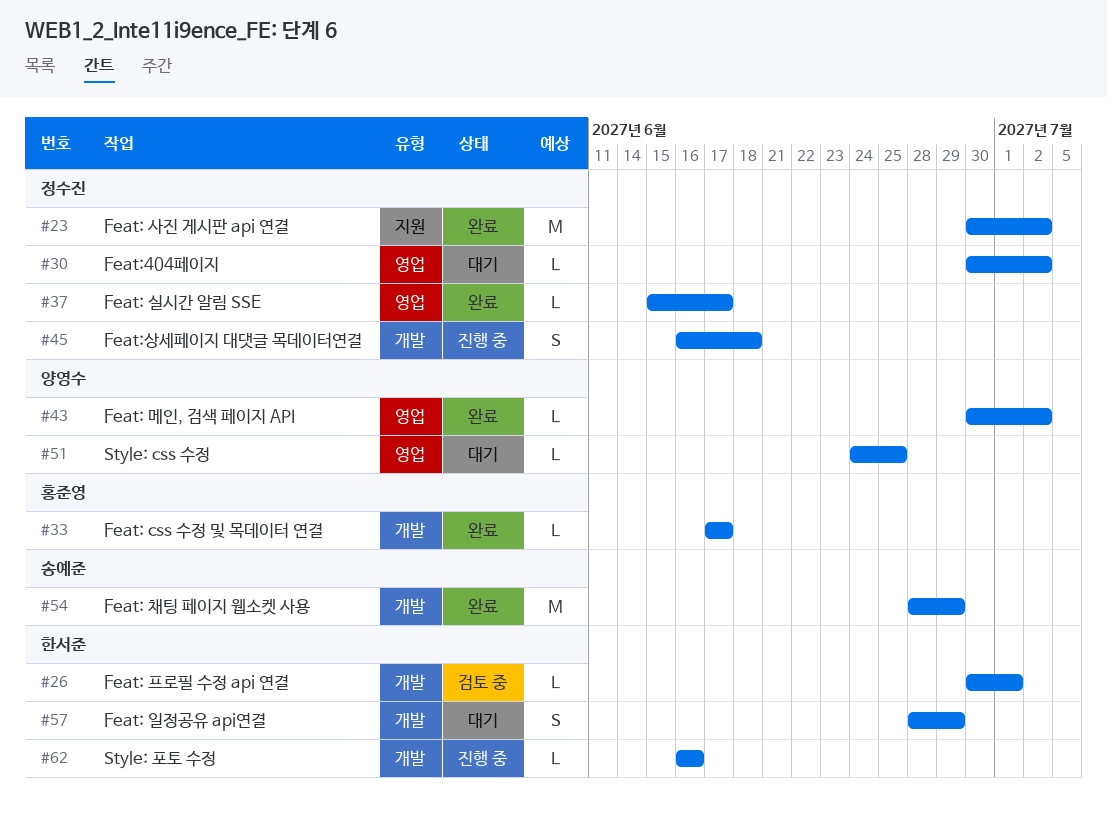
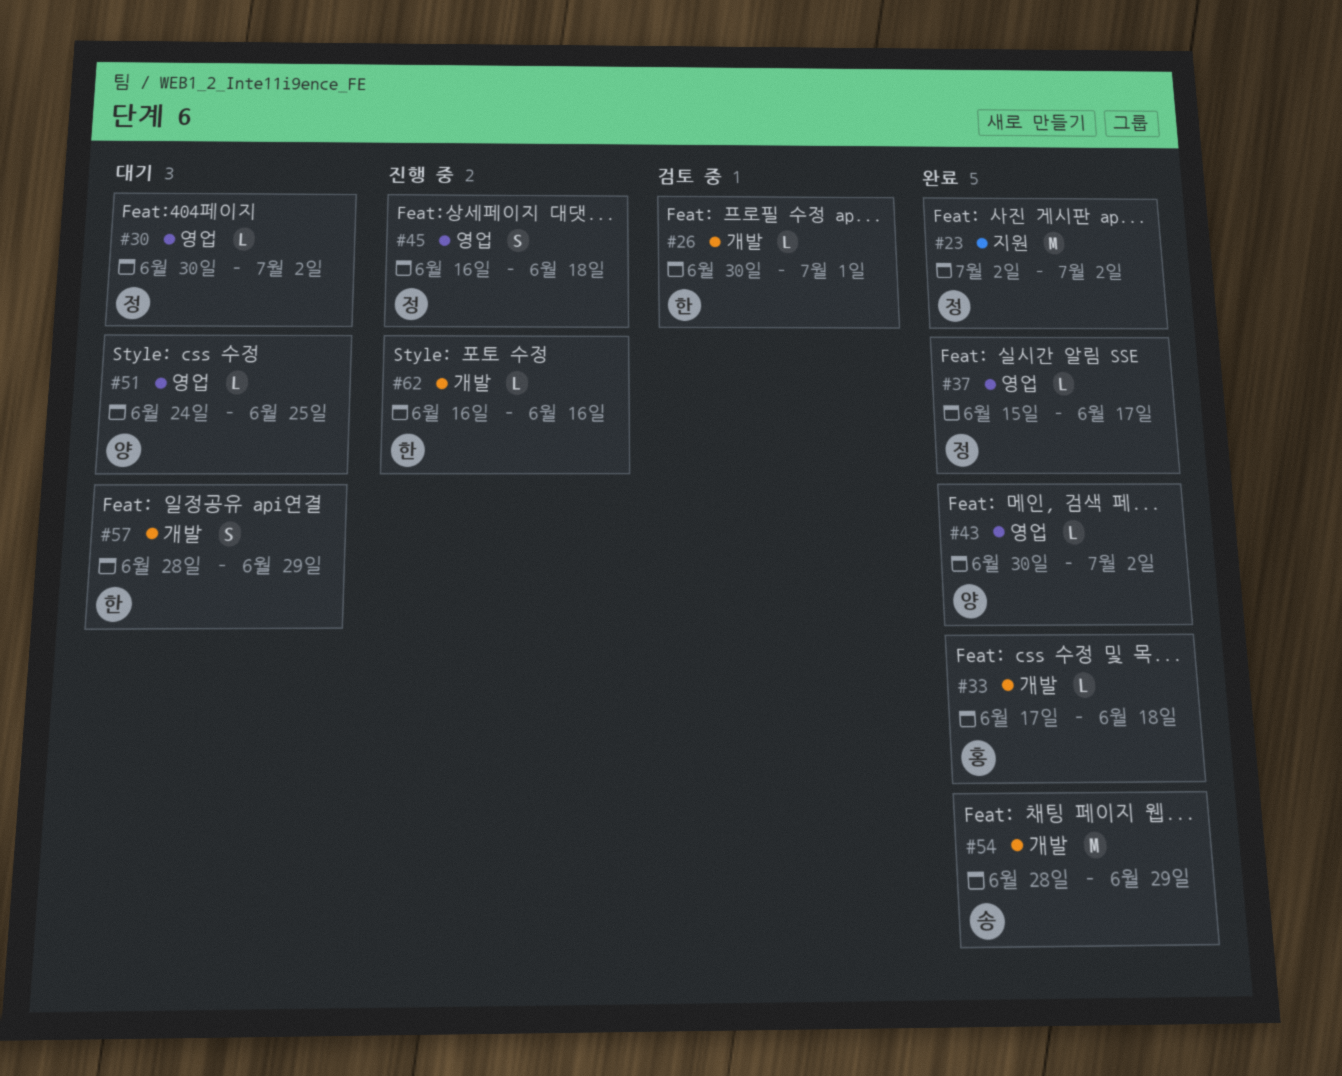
#23, start: Jun 30 -> Jul 2
#33, due: Jun 17 -> Jun 18
#45, label: 개발 -> 영업

